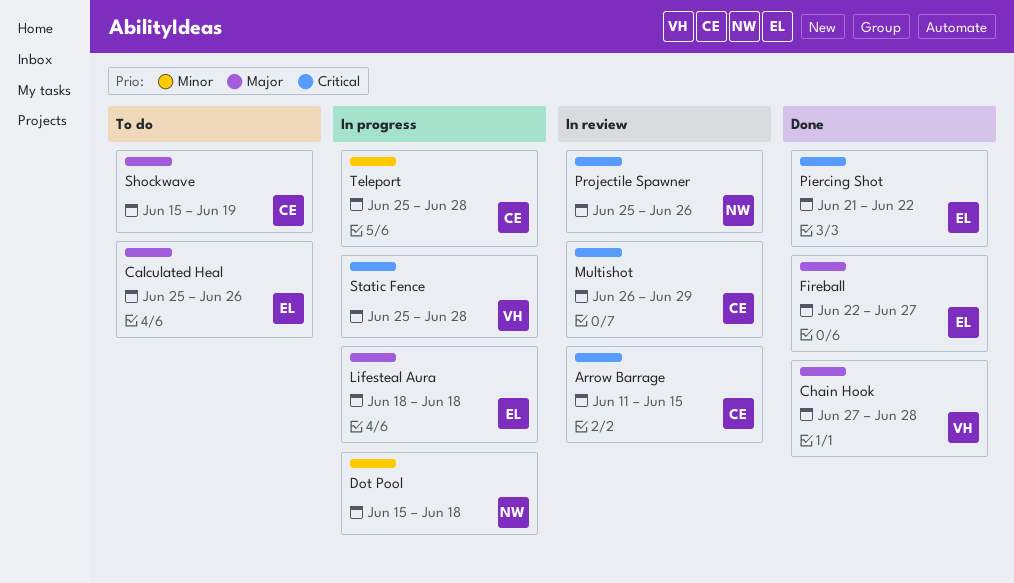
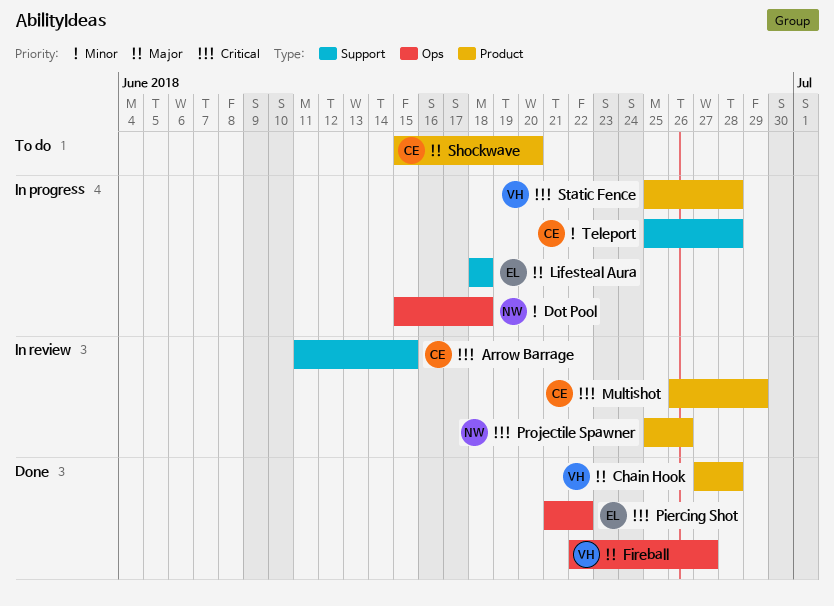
Calculated Heal: present -> none
Fireball, owner: EL -> VH
Shockwave, due: Jun 19 -> Jun 20

